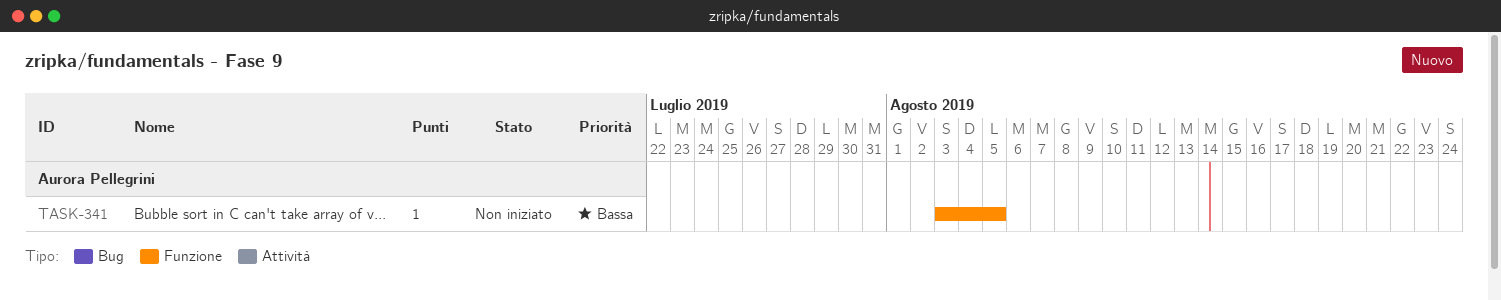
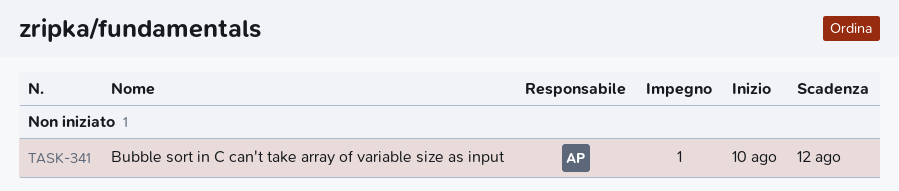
TASK-341, start: Aug 3 -> Aug 10
TASK-341, due: Aug 5 -> Aug 12

